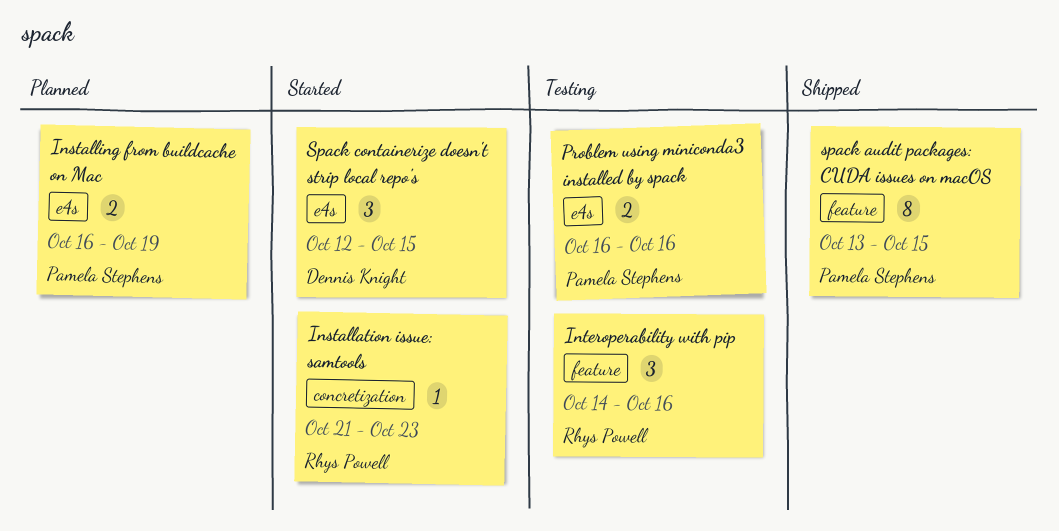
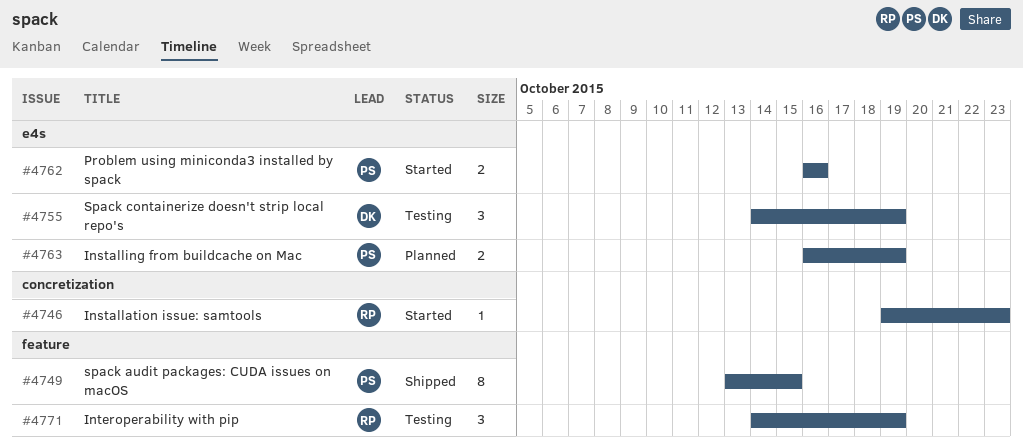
Installation issue: samtools, start: Oct 21 -> Oct 19
Interoperability with pip, due: Oct 16 -> Oct 19
Problem using miniconda3 installed by spack, status: Testing -> Started
Spack containerize doesn't strip local repo's, status: Started -> Testing
Spack containerize doesn't strip local repo's, start: Oct 12 -> Oct 14
Spack containerize doesn't strip local repo's, due: Oct 15 -> Oct 19

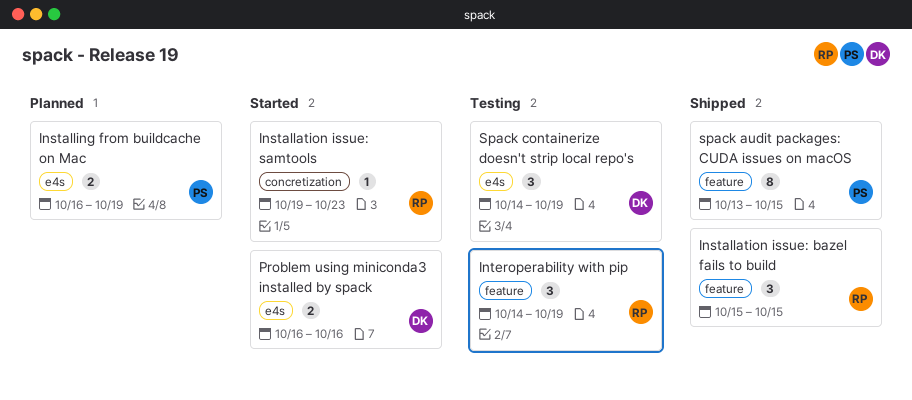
Installation issue: bazel fails to build: none -> present
Problem using miniconda3 installed by spack, owner: PS -> DK

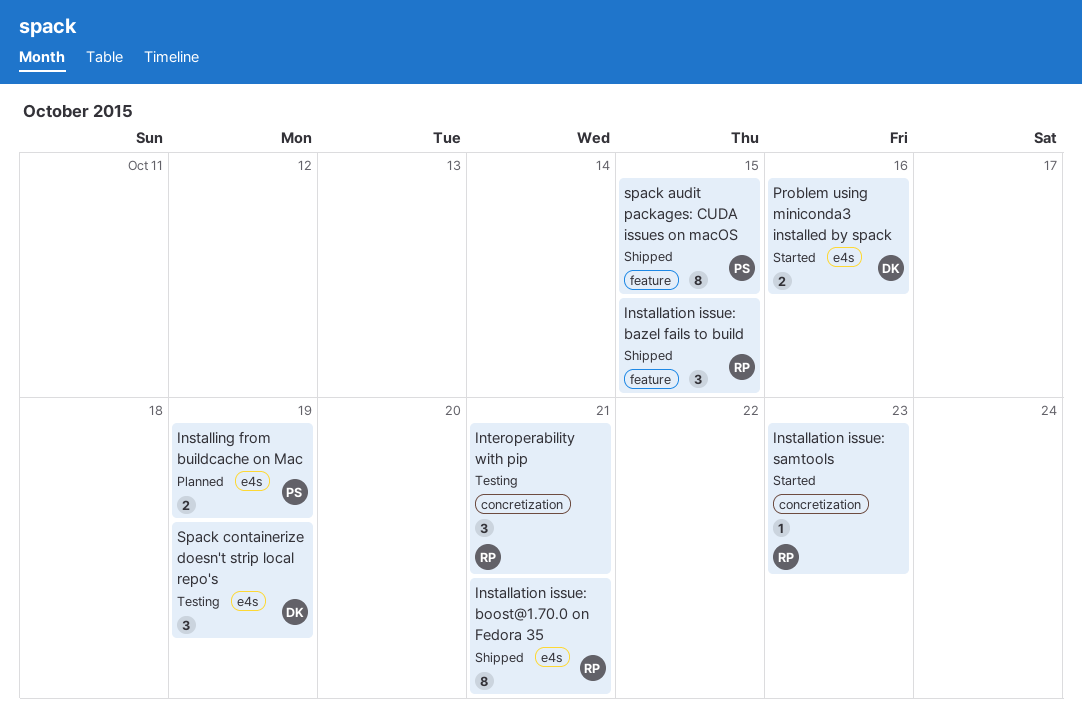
Installation issue: boost@1.70.0 on Fedora 35: none -> present
Interoperability with pip, label: feature -> concretization
Interoperability with pip, due: Oct 19 -> Oct 21

